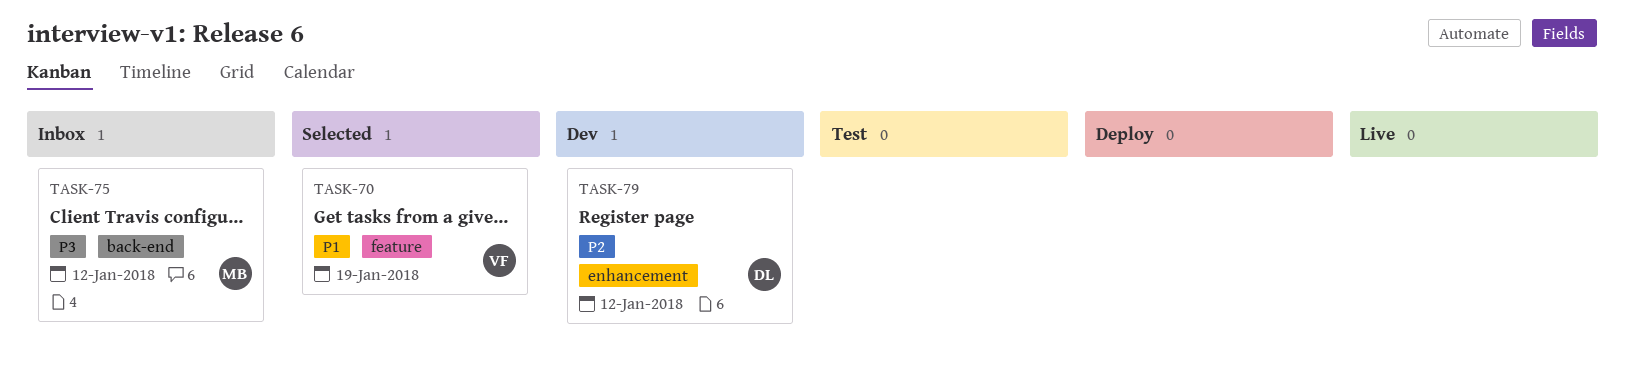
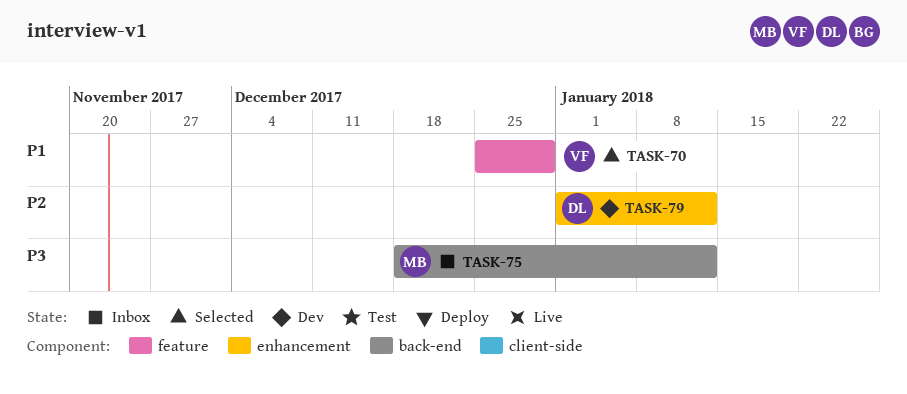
TASK-70, due: Jan 19 -> Dec 29

